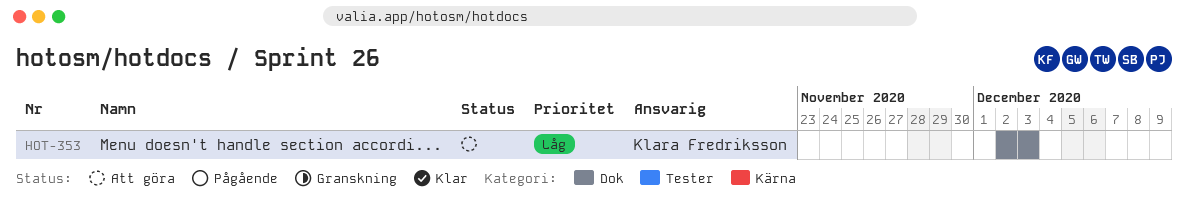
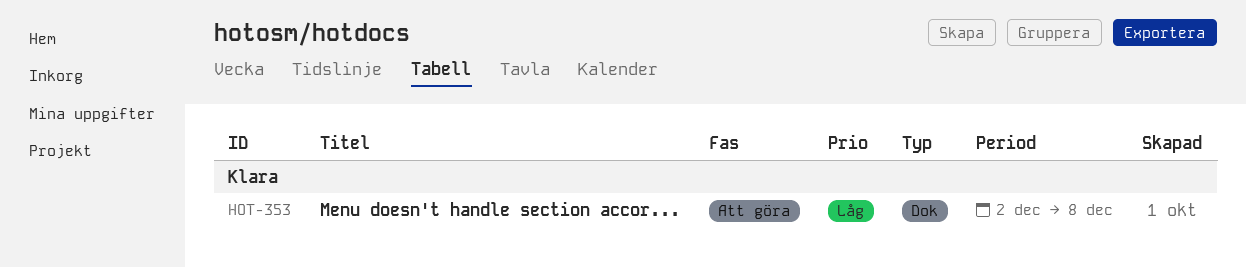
HOT-353, due: Dec 3 -> Dec 8

